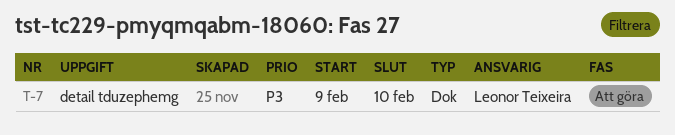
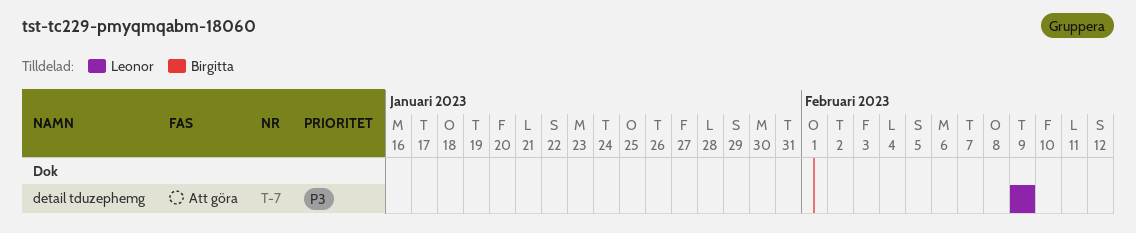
T-7, due: Feb 10 -> Feb 9

